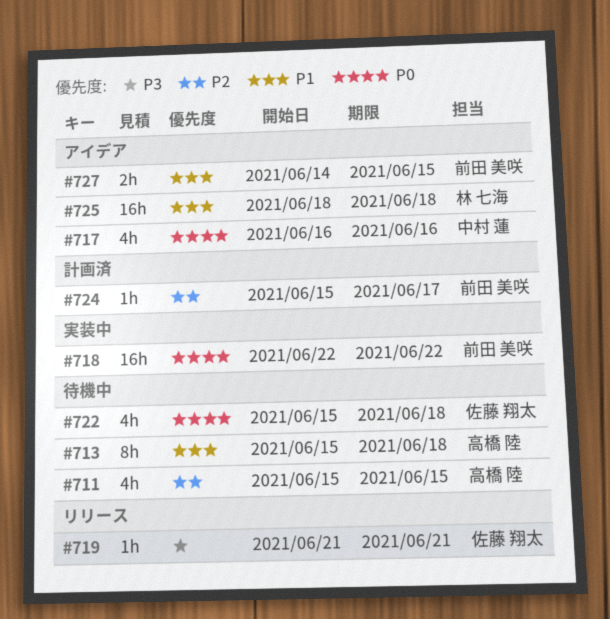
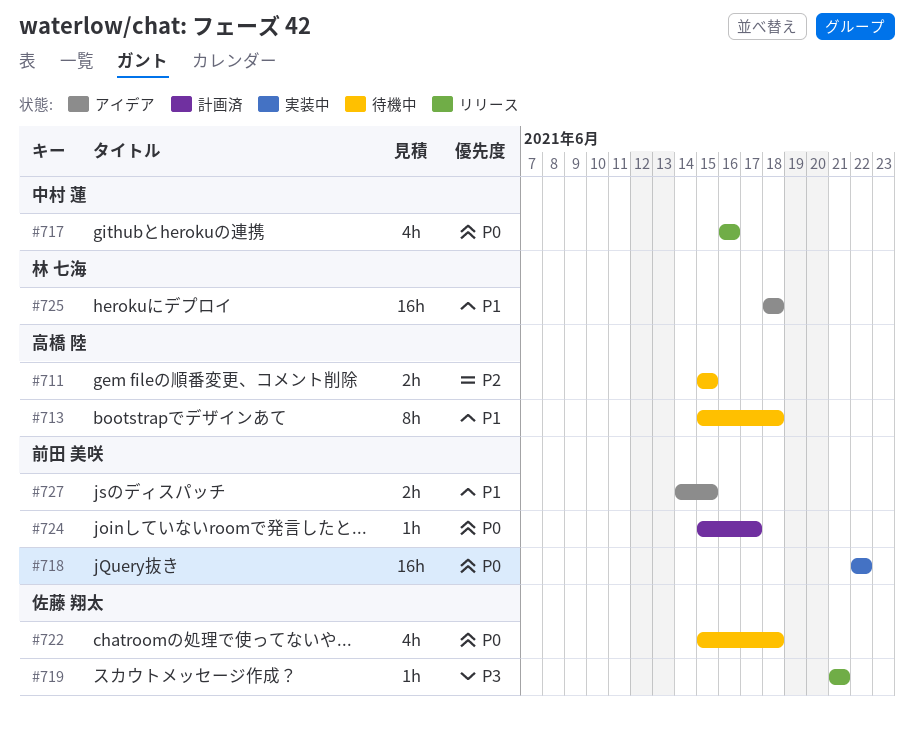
#711, estimate: 4h -> 2h
#717, status: アイデア -> リリース
#724, priority: P2 -> P0

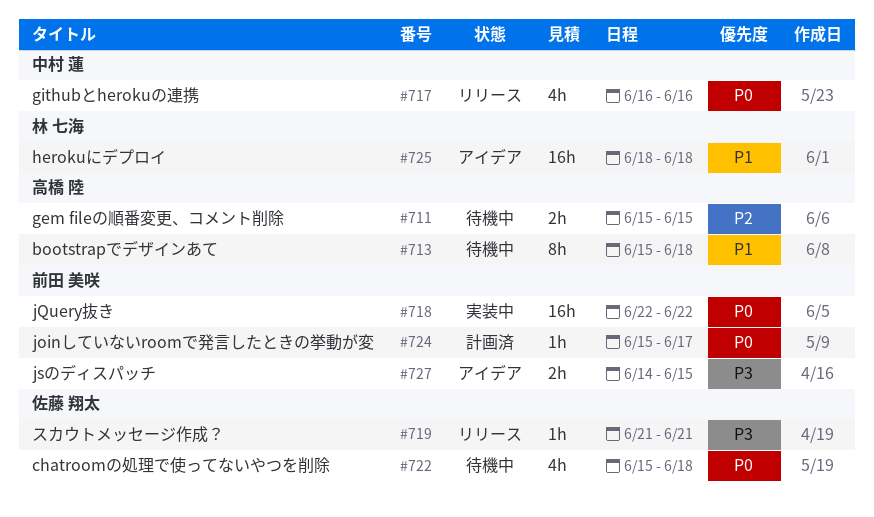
#727, priority: P1 -> P3

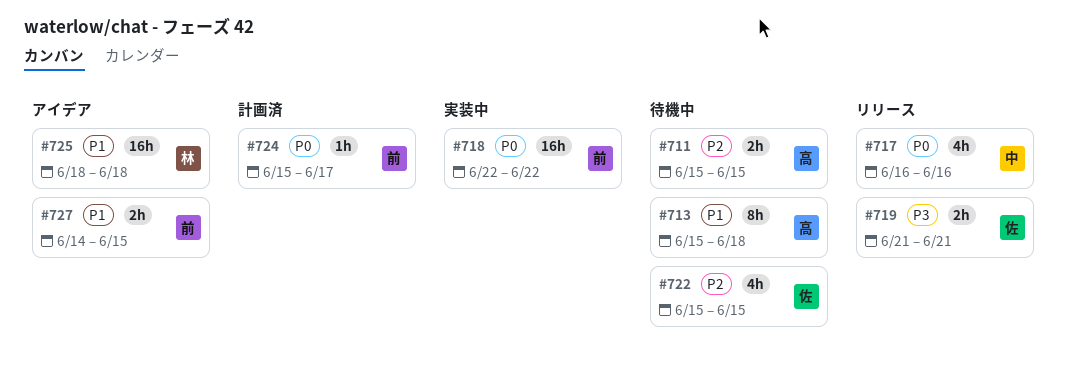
#719, estimate: 1h -> 2h
#722, priority: P0 -> P2
#722, due: Jun 18 -> Jun 15
#727, priority: P3 -> P1

